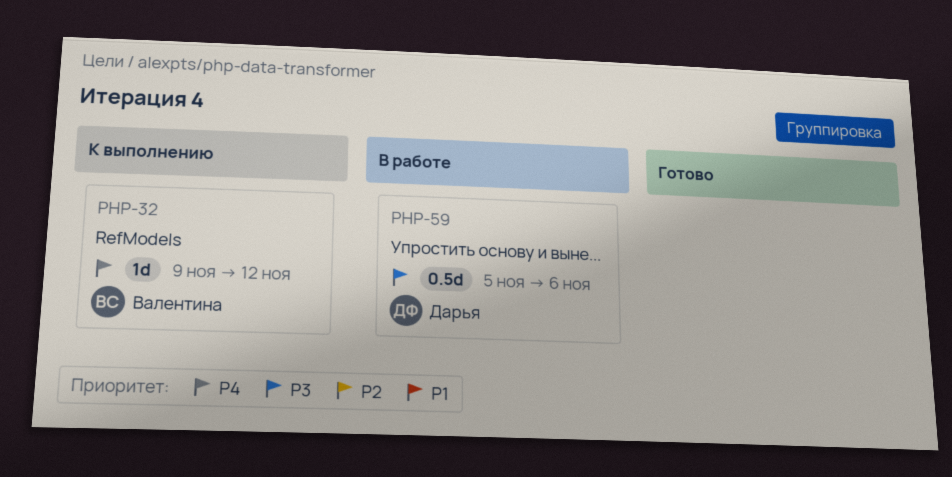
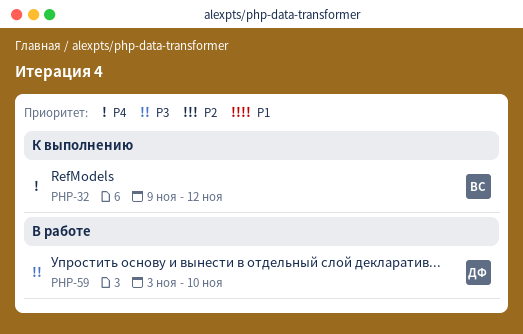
PHP-59, start: Nov 5 -> Nov 3
PHP-59, due: Nov 6 -> Nov 10

